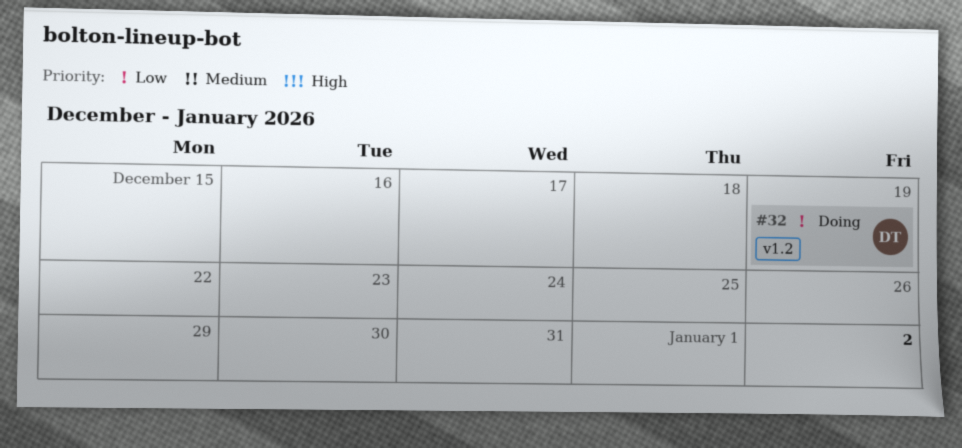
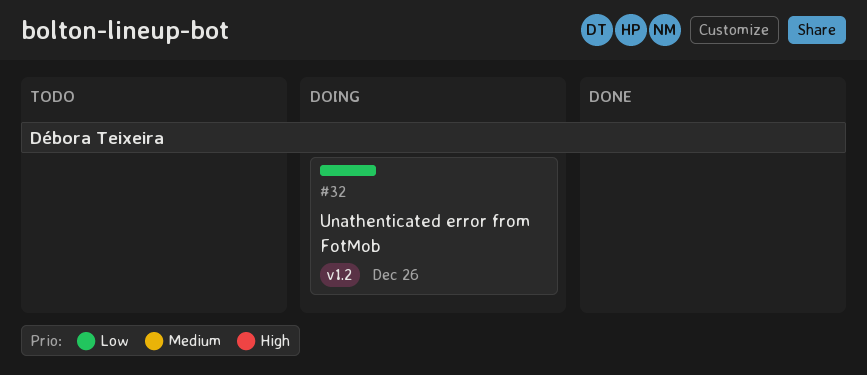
#32, due: Dec 19 -> Dec 26

